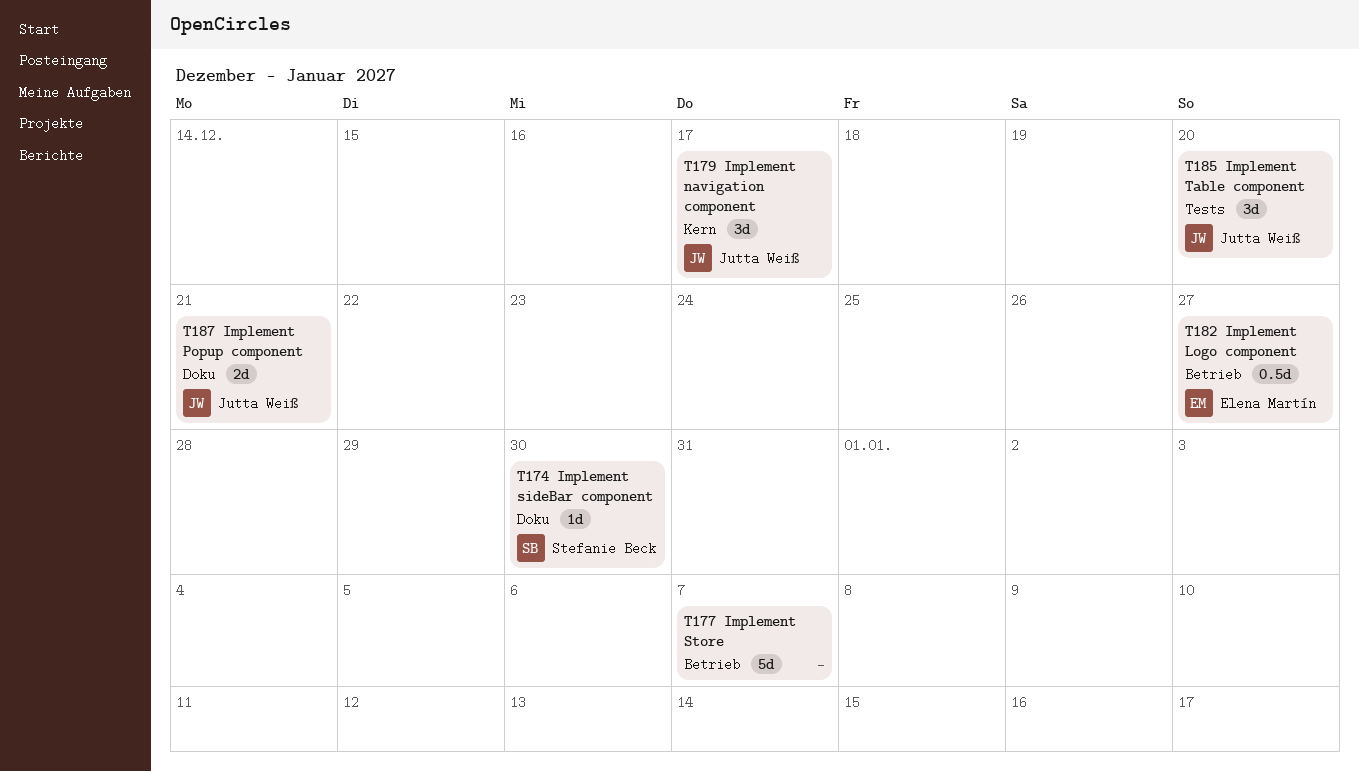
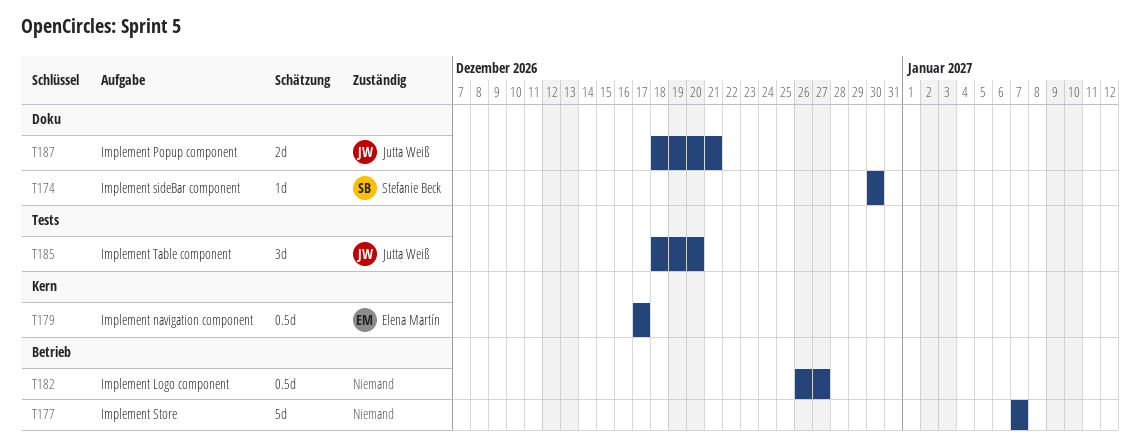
T179, owner: Jutta Weiß -> Elena Martín
T179, estimate: 3d -> 0.5d
T182, owner: Elena Martín -> none

